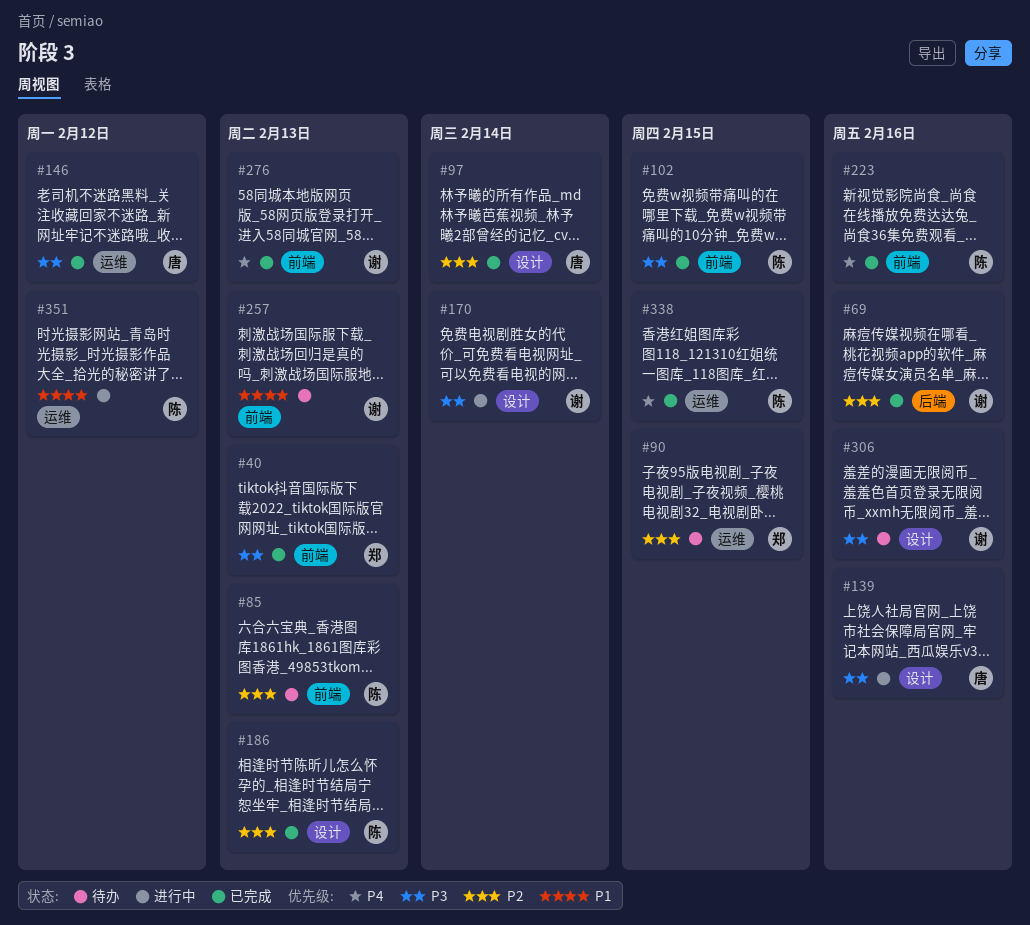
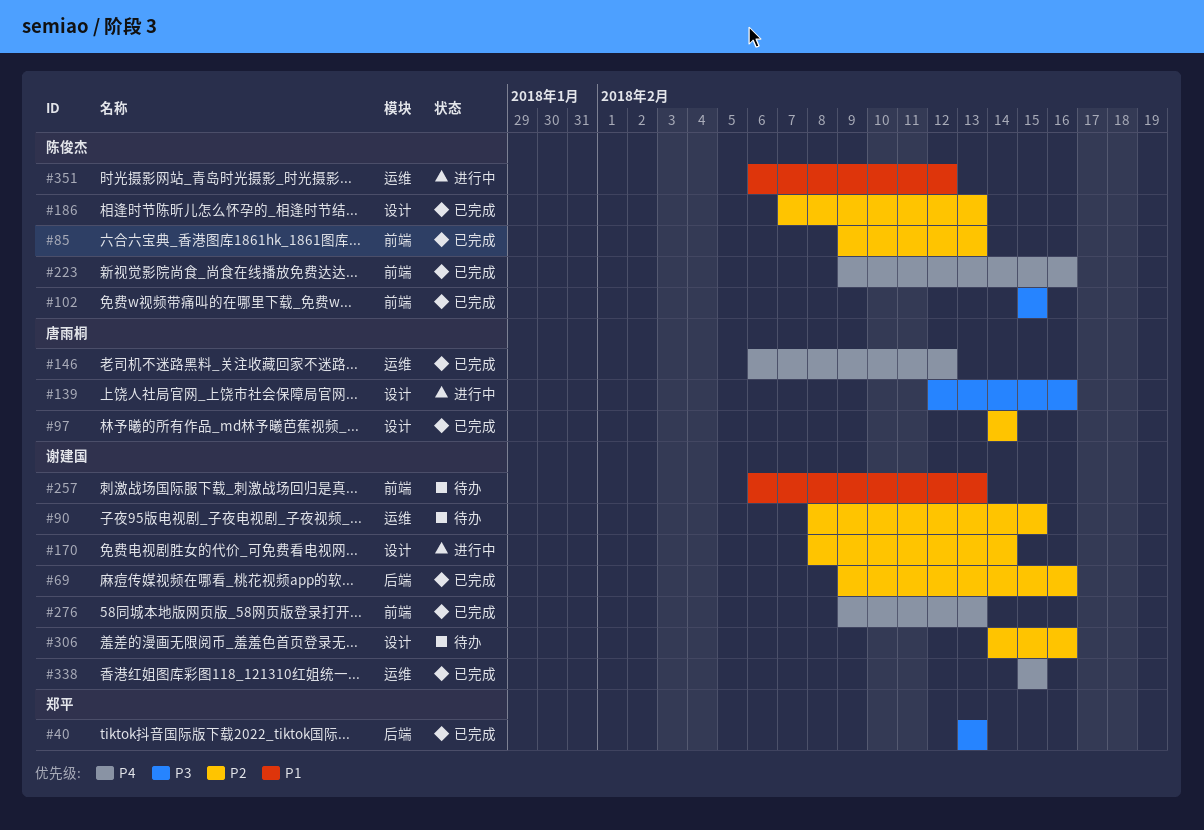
#40, label: 前端 -> 后端
#85, status: 待办 -> 已完成
#90, owner: 郑平 -> 谢建国
#146, priority: P3 -> P4
#170, priority: P3 -> P2
#306, priority: P3 -> P2
#338, owner: 陈俊杰 -> 谢建国

